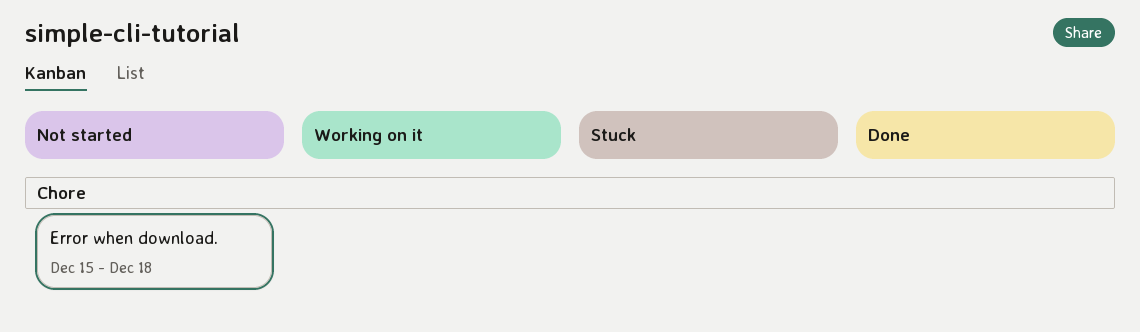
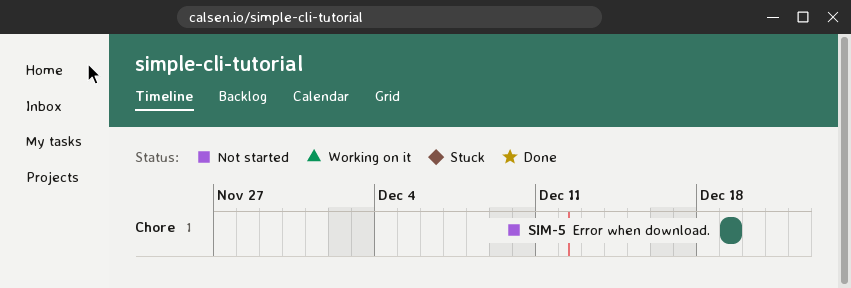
Error when download., start: Dec 15 -> Dec 19
Error when download., due: Dec 18 -> Dec 19

